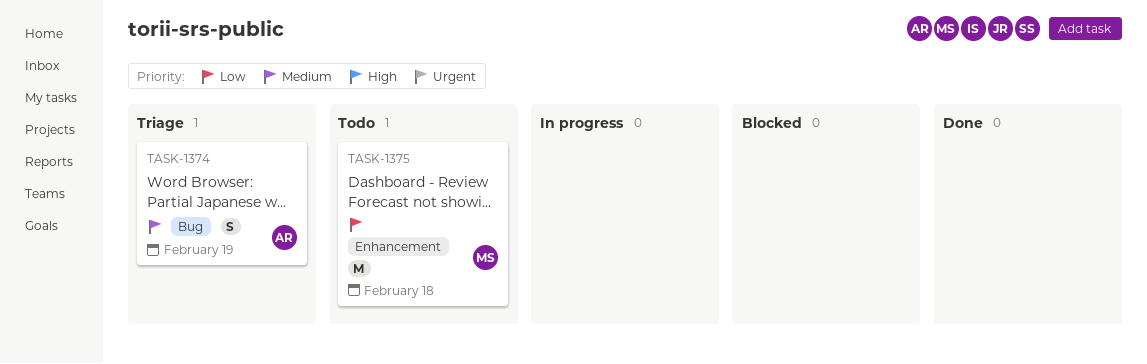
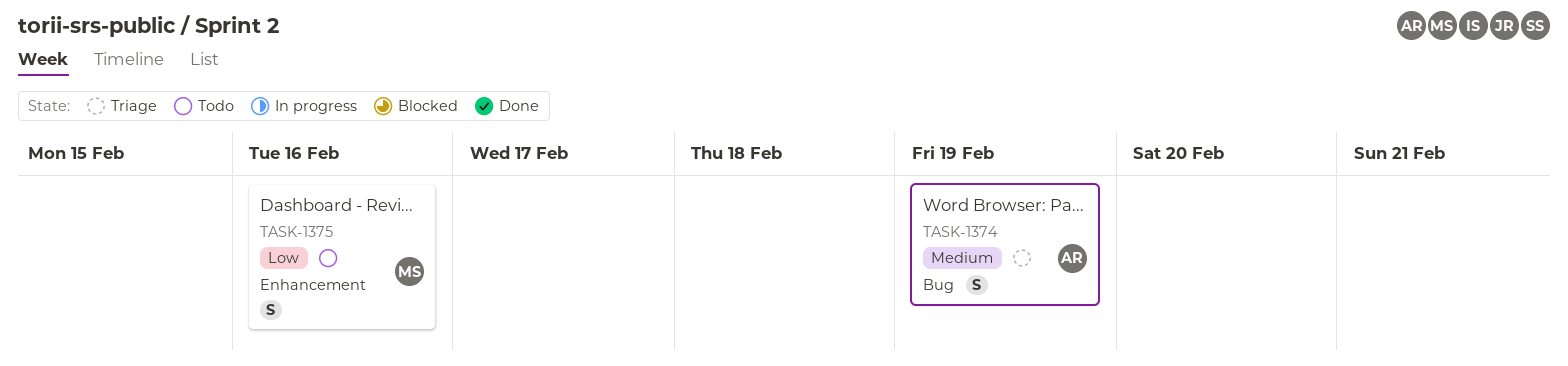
TASK-1375, estimate: M -> S
TASK-1375, due: Feb 18 -> Feb 16

